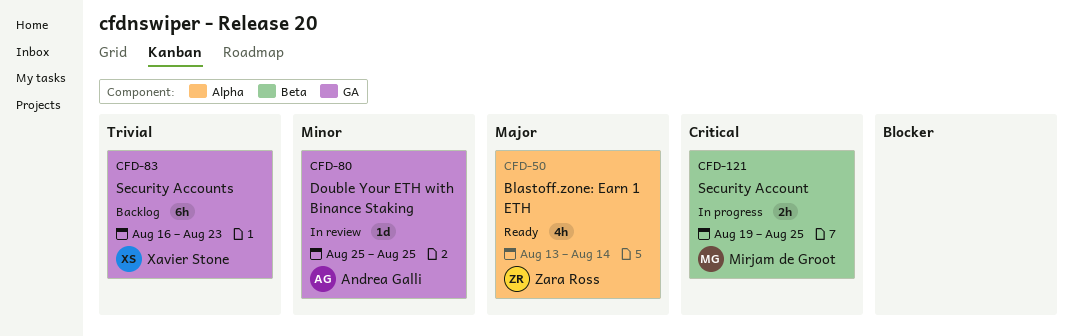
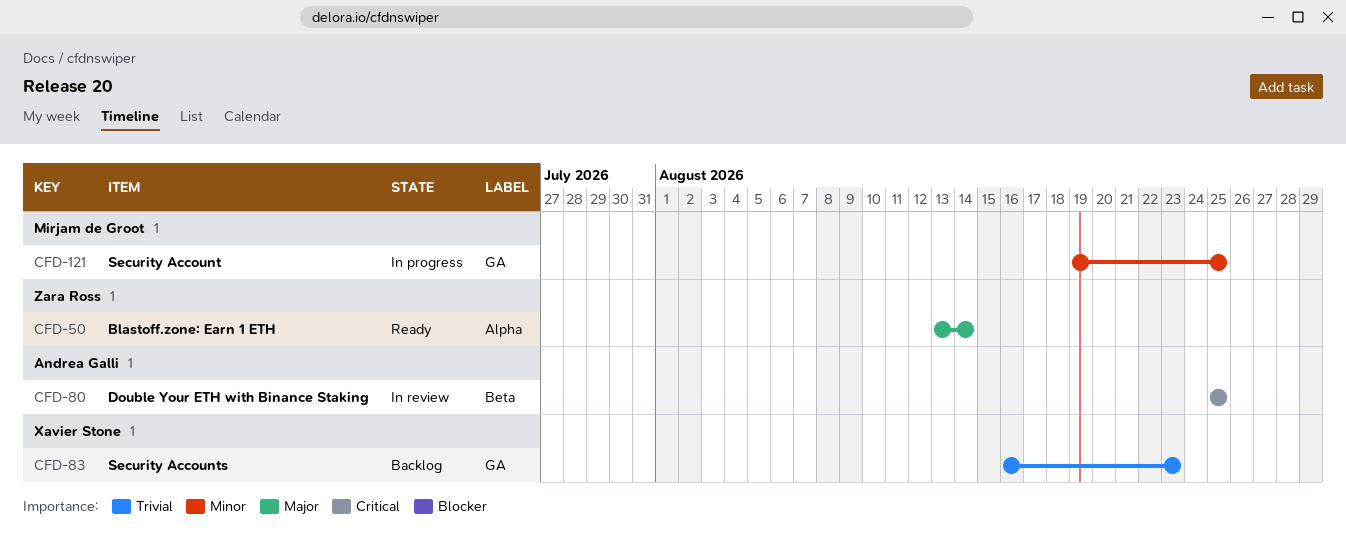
CFD-80, priority: Minor -> Critical
CFD-80, label: GA -> Beta
CFD-121, priority: Critical -> Minor
CFD-121, label: Beta -> GA

